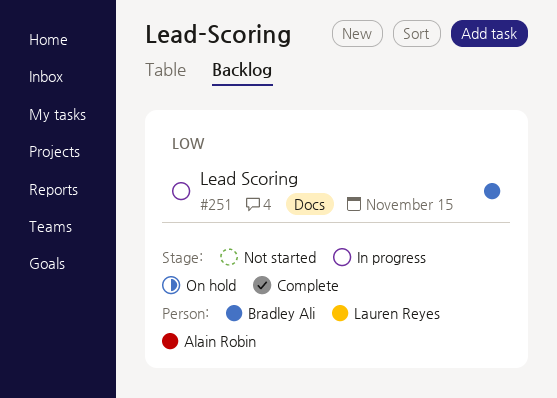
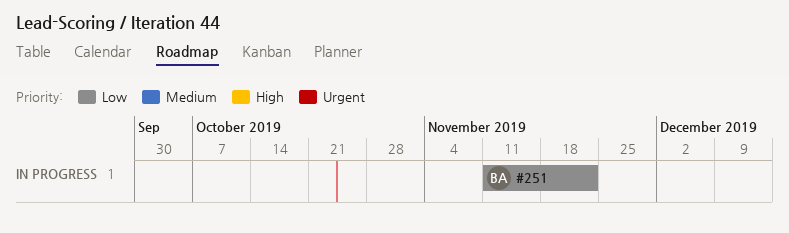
#251, due: Nov 15 -> Nov 22

